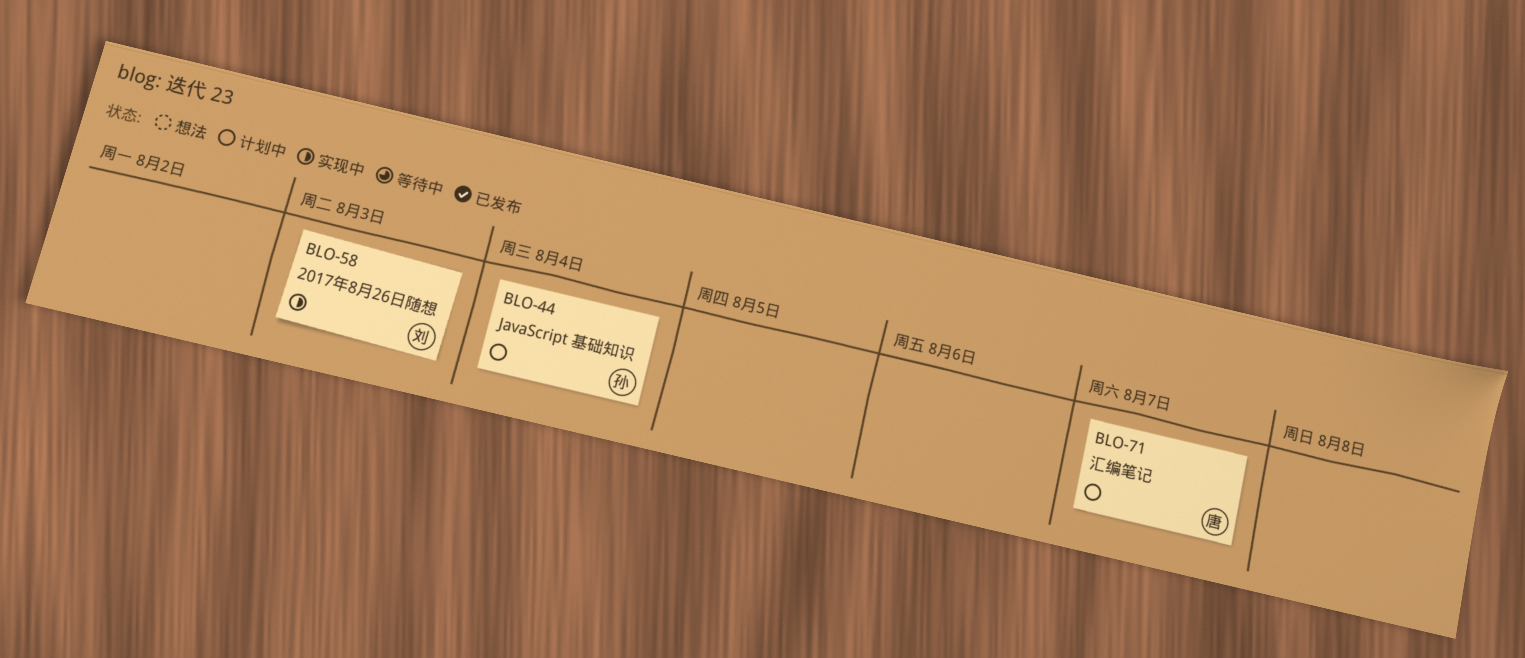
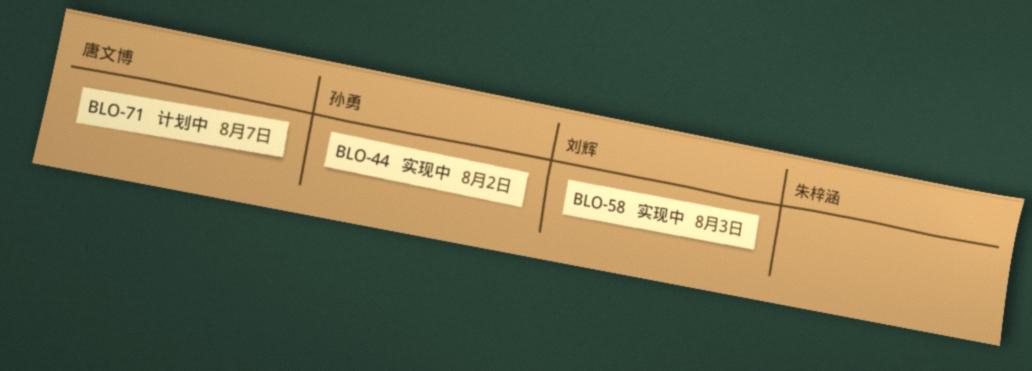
BLO-44, status: 计划中 -> 实现中
BLO-44, due: Aug 4 -> Aug 2

